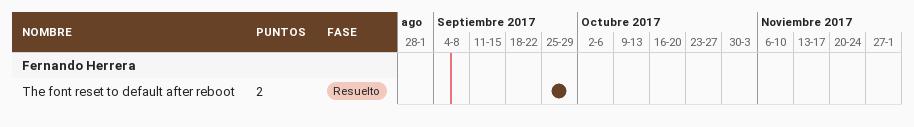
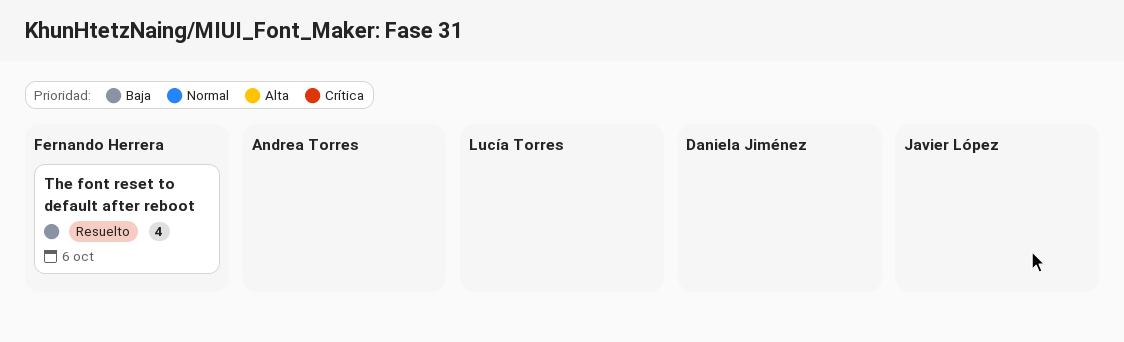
The font reset to default after reboot, estimate: 2 -> 4
The font reset to default after reboot, due: Sep 29 -> Oct 6

